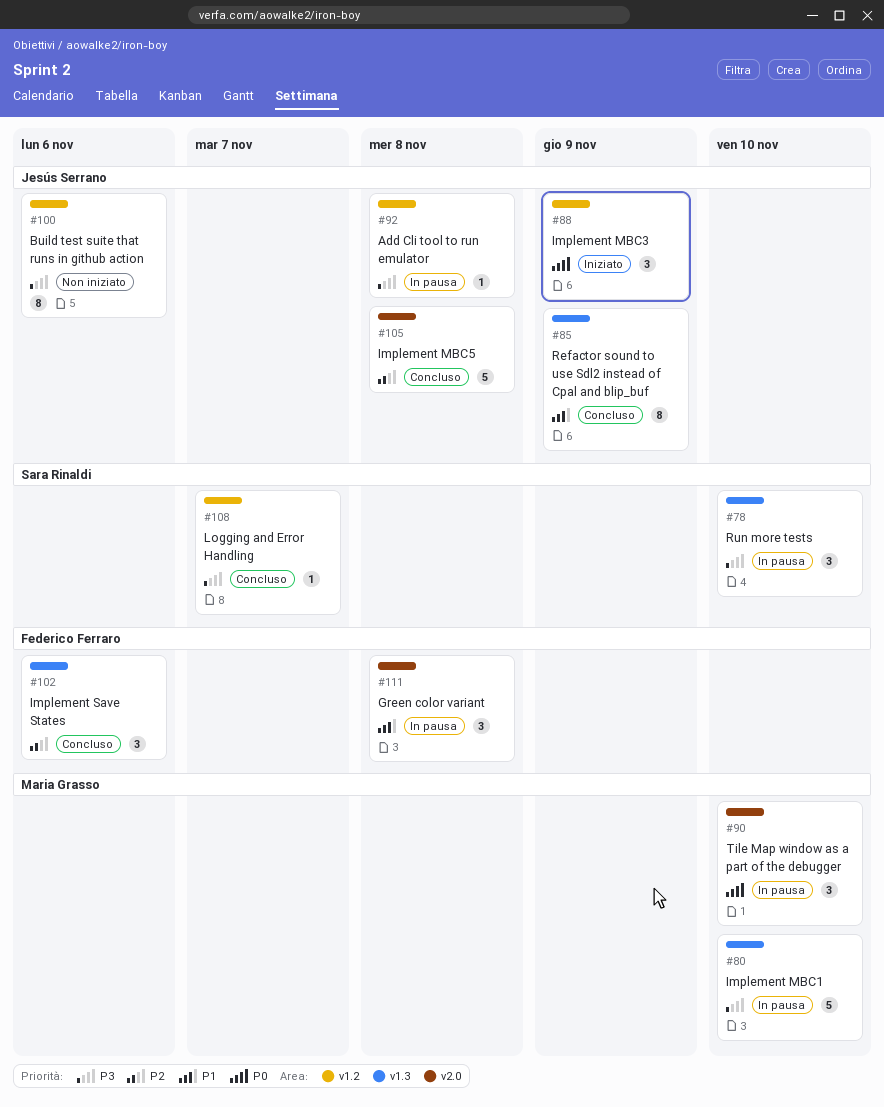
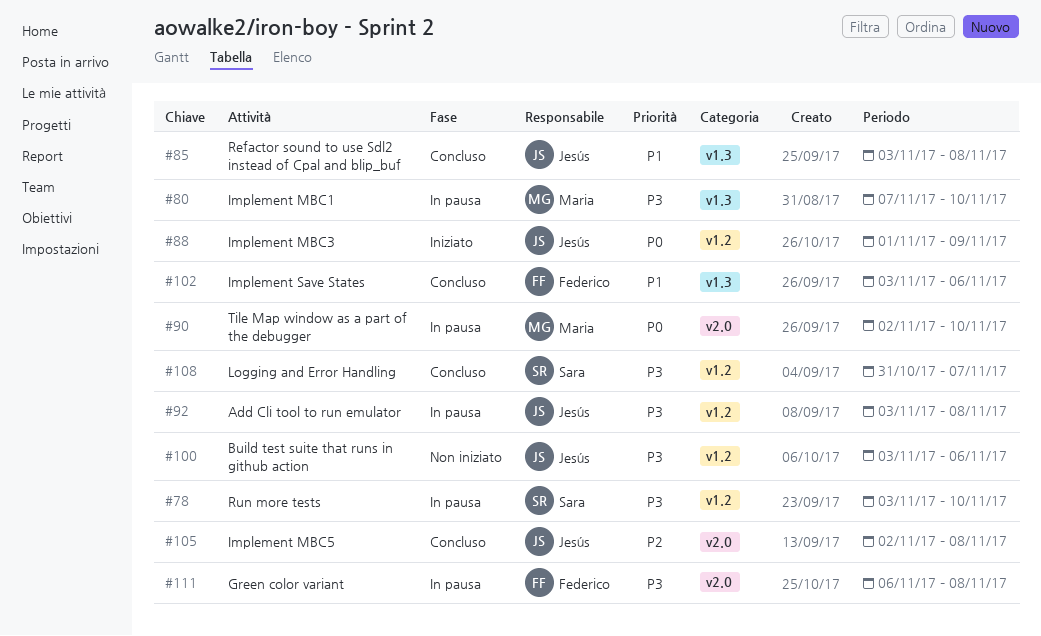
#78, label: v1.3 -> v1.2
#85, due: Nov 9 -> Nov 8
#102, priority: P2 -> P1
#111, priority: P1 -> P3

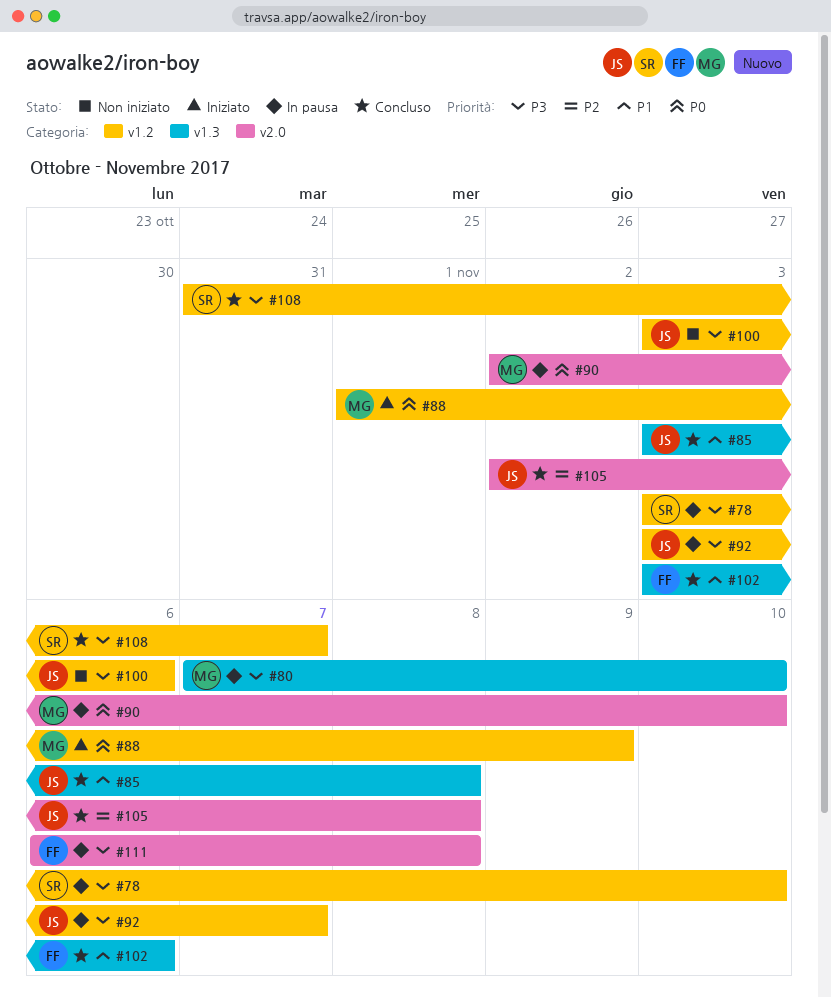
#88, owner: Jesús -> Maria
#92, due: Nov 8 -> Nov 7

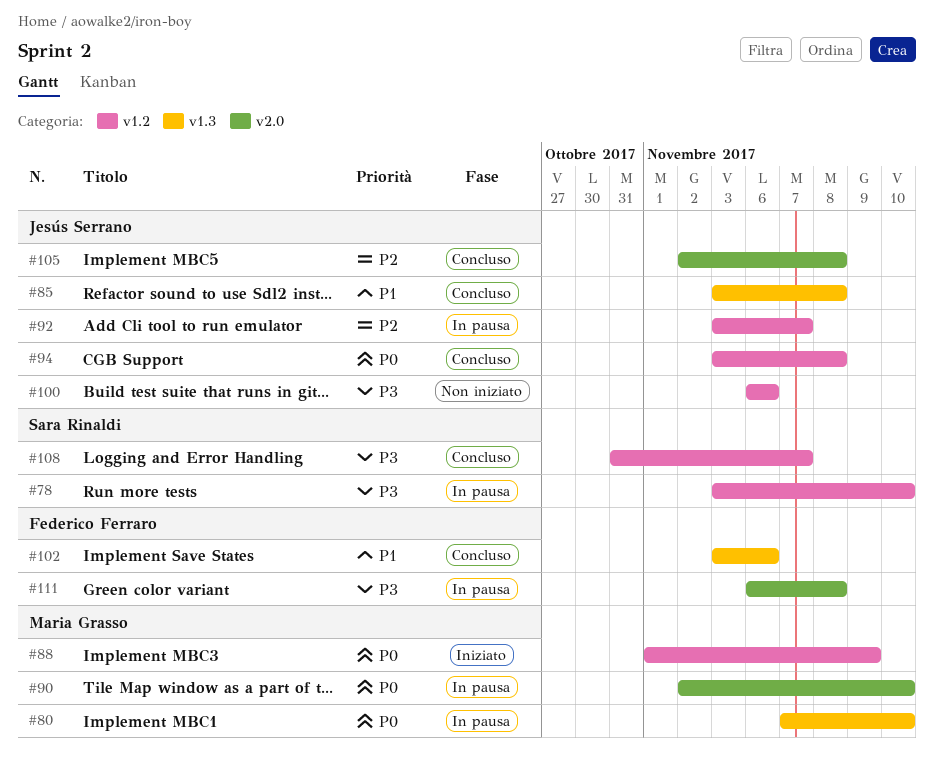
#80, priority: P3 -> P0
#92, priority: P3 -> P2
#94: none -> present
#100, start: Nov 3 -> Nov 6

